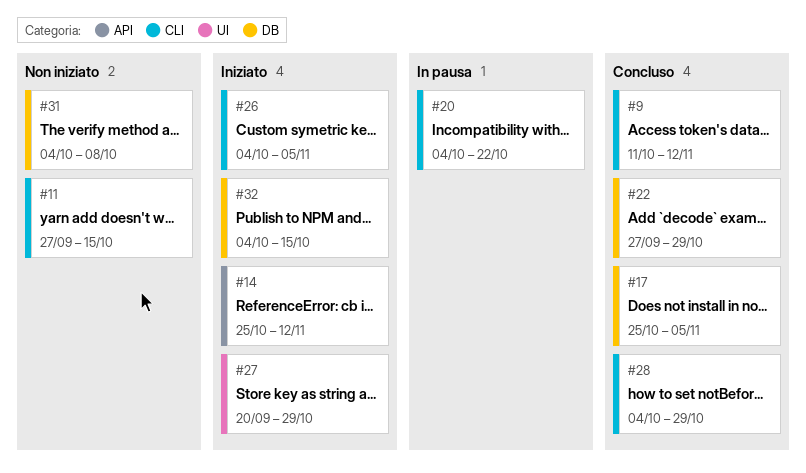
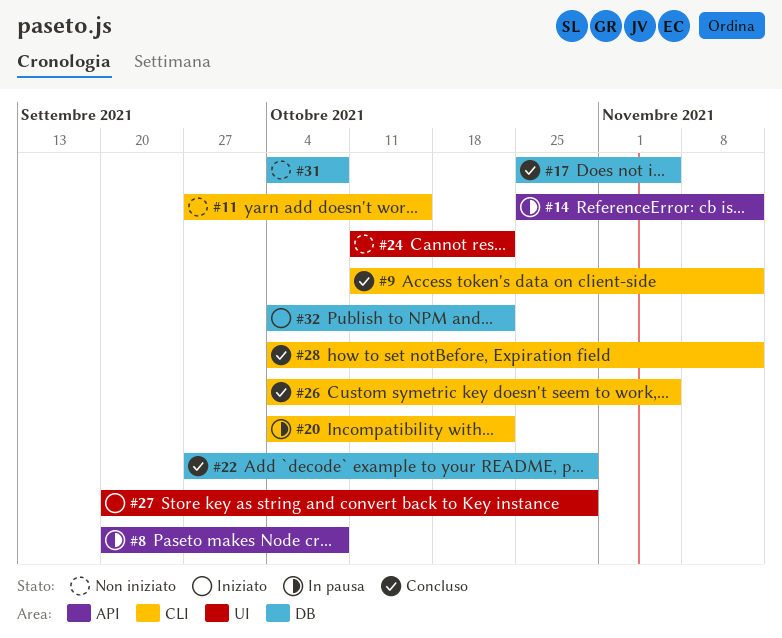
#8: none -> present
#14, status: Iniziato -> In pausa
#24: none -> present
#26, status: Iniziato -> Concluso
#28, due: Oct 29 -> Nov 12
#32, due: Oct 15 -> Oct 22

